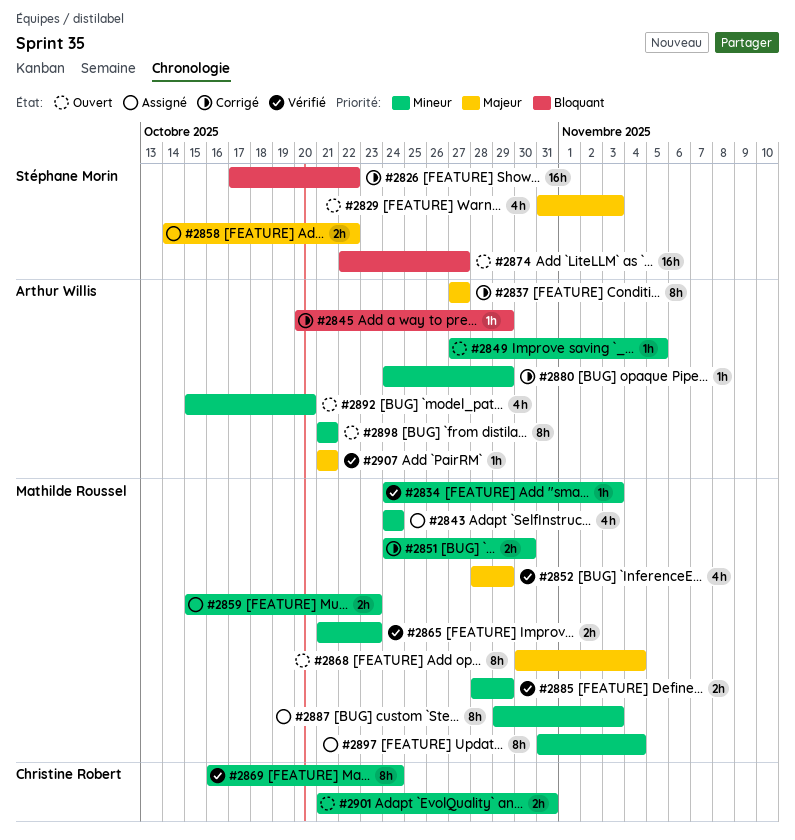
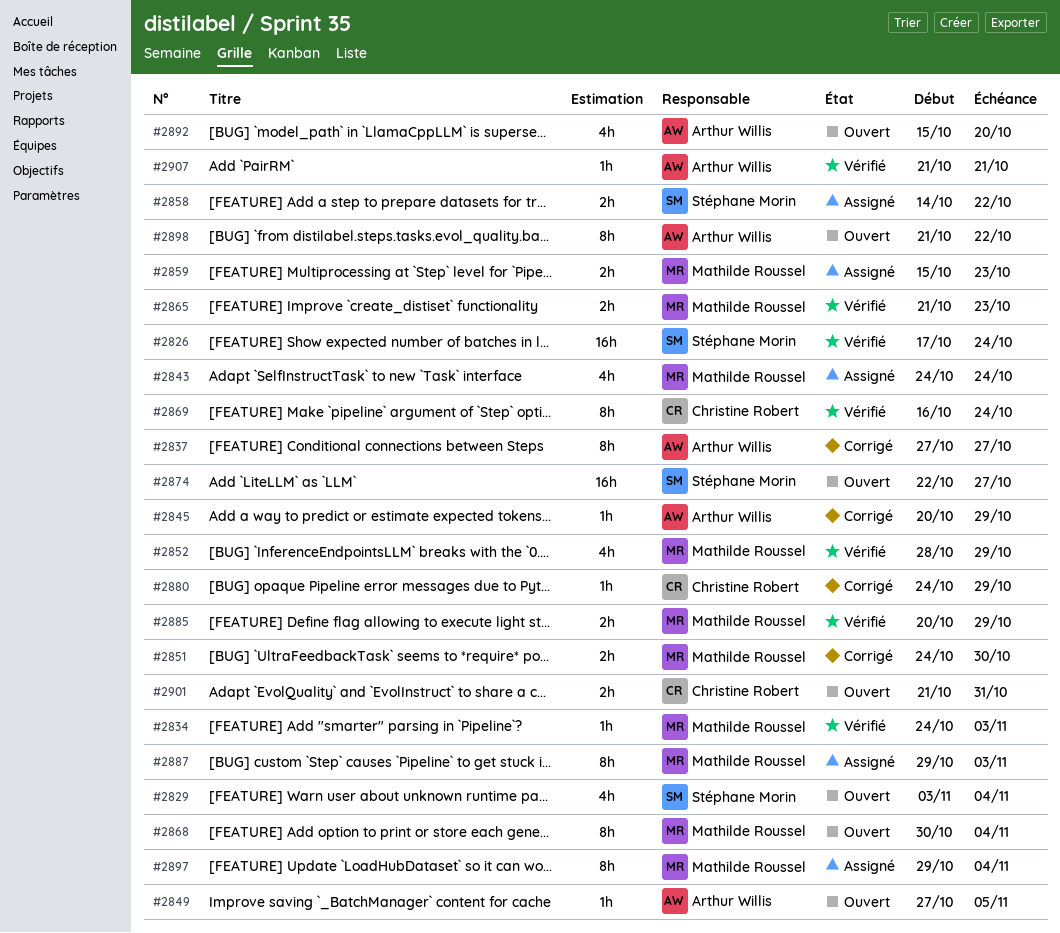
#2826, status: Corrigé -> Vérifié
#2826, due: Oct 22 -> Oct 24
#2829, start: Oct 31 -> Nov 3
#2829, due: Nov 3 -> Nov 4
#2880, owner: Arthur Willis -> Christine Robert
#2885, start: Oct 28 -> Oct 20
#2897, start: Oct 31 -> Oct 29
#2898, due: Oct 21 -> Oct 22

